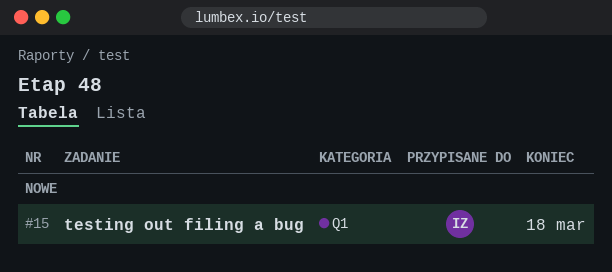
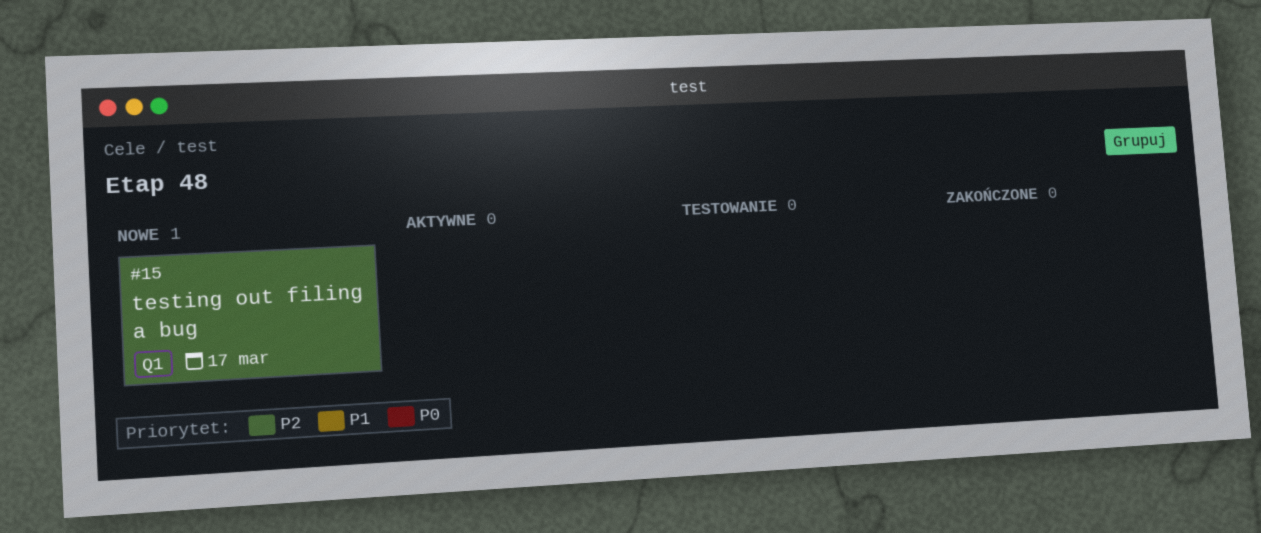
#15, due: Mar 18 -> Mar 17

